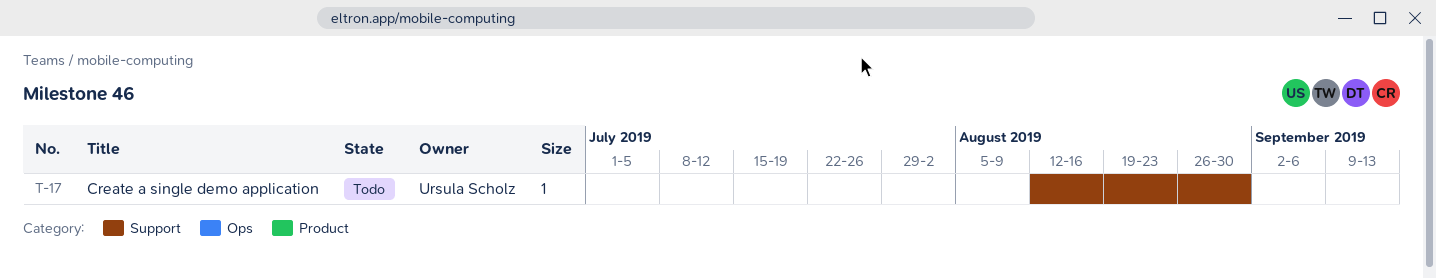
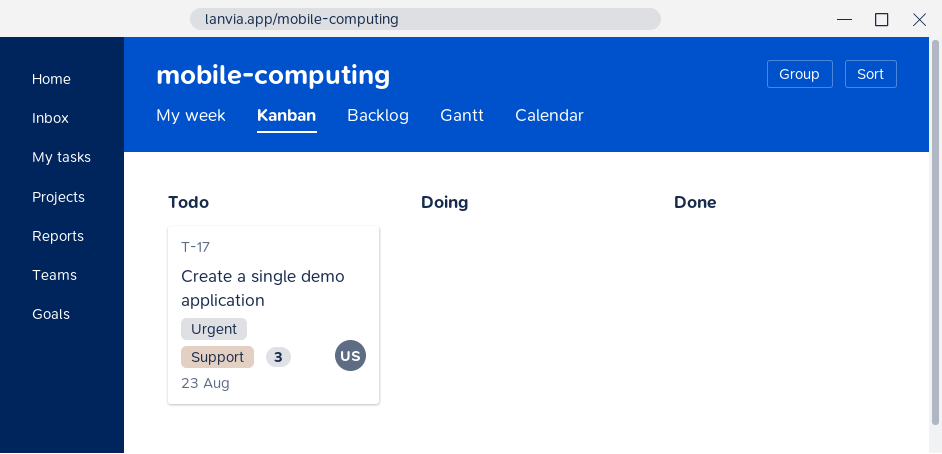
T-17, estimate: 1 -> 3
T-17, due: Aug 30 -> Aug 23

